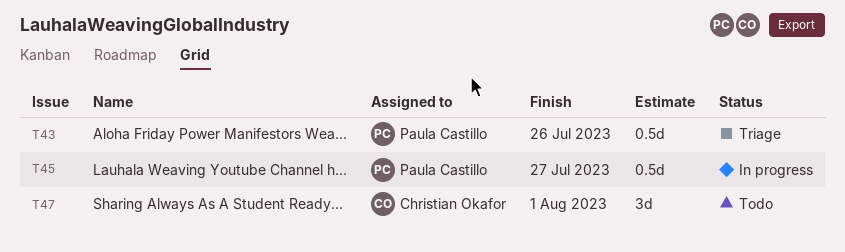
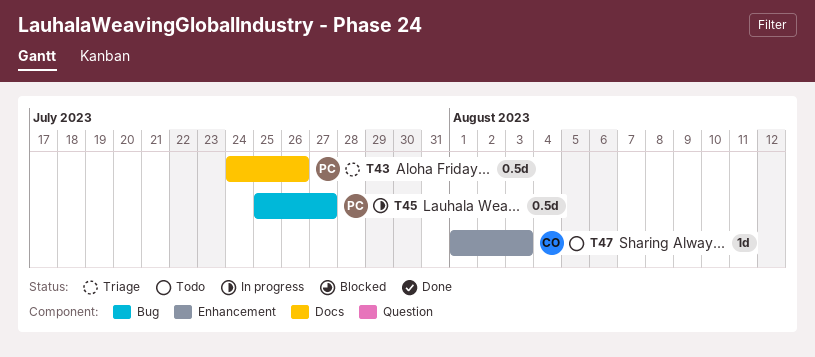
T47, estimate: 3d -> 1d
T47, due: Aug 1 -> Aug 3

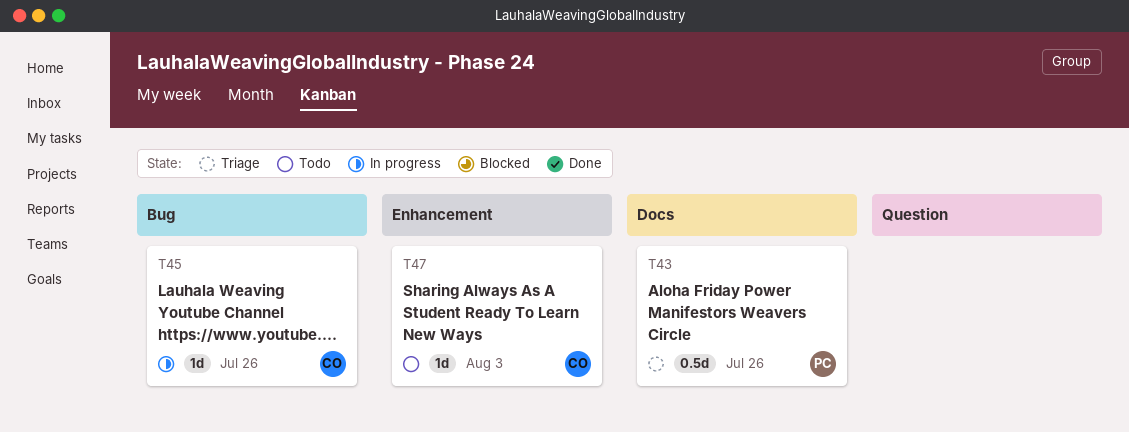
T45, owner: PC -> CO
T45, estimate: 0.5d -> 1d
T45, due: Jul 27 -> Jul 26

